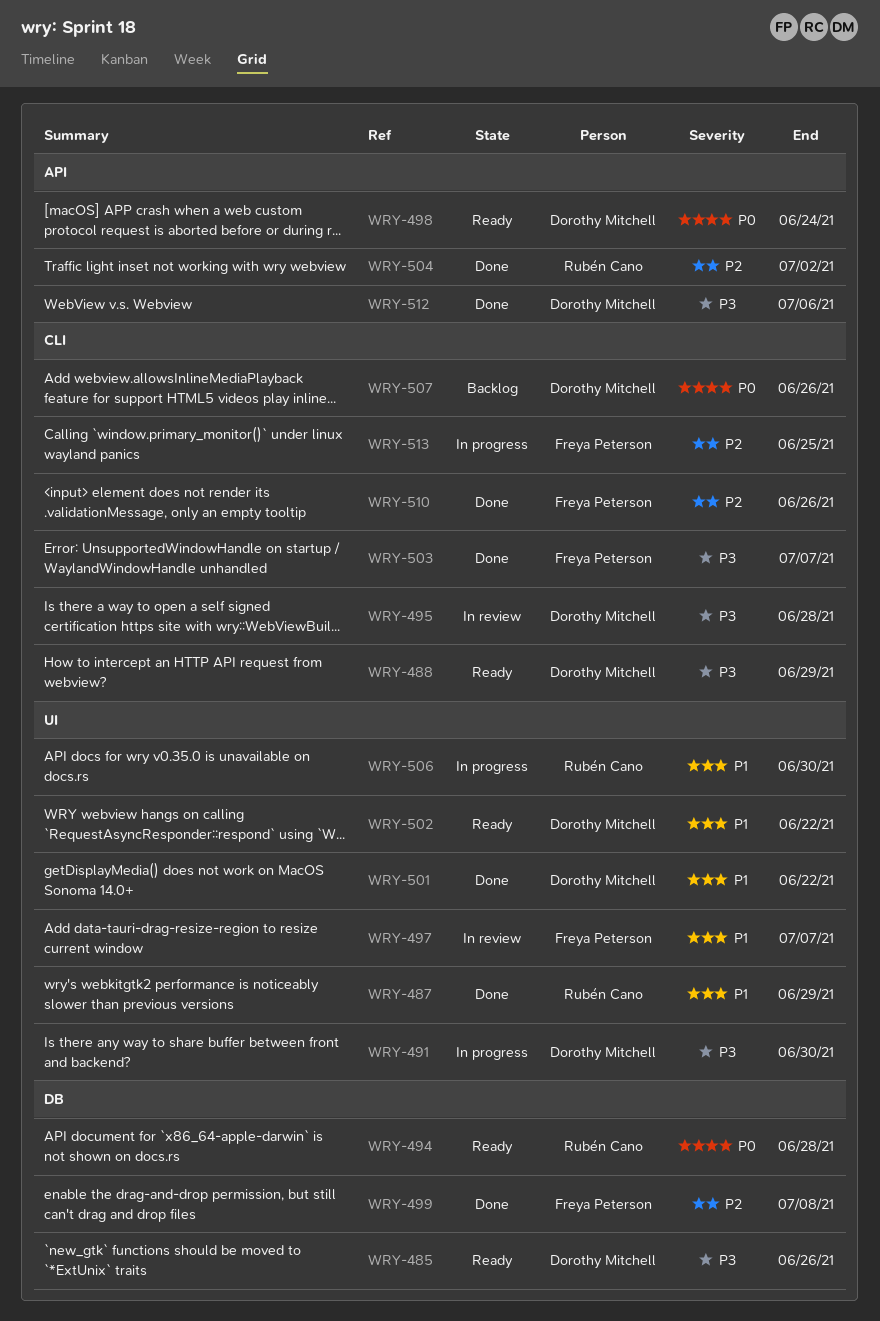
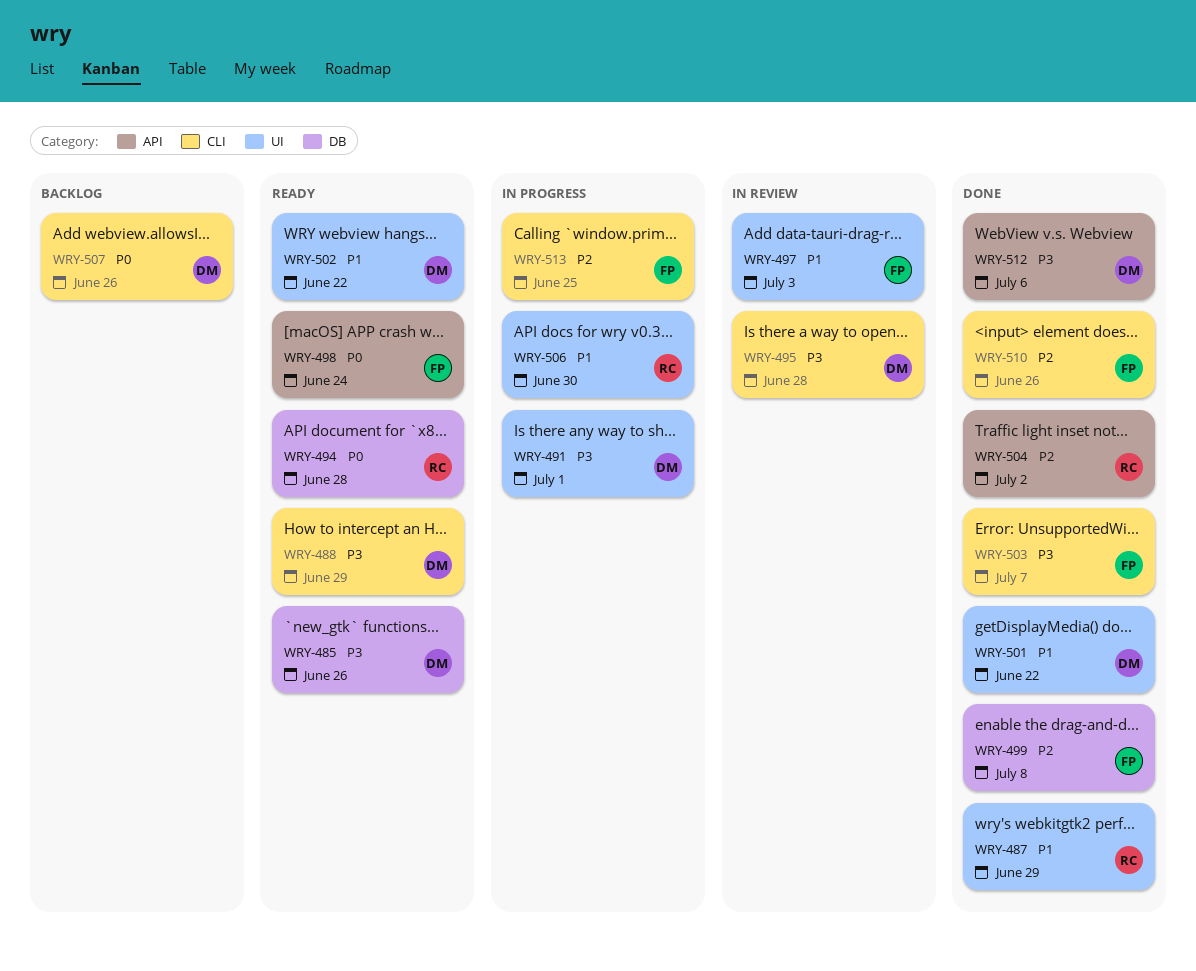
WRY-491, due: Jun 30 -> Jul 1
WRY-497, due: Jul 7 -> Jul 3
WRY-498, owner: Dorothy Mitchell -> Freya Peterson

